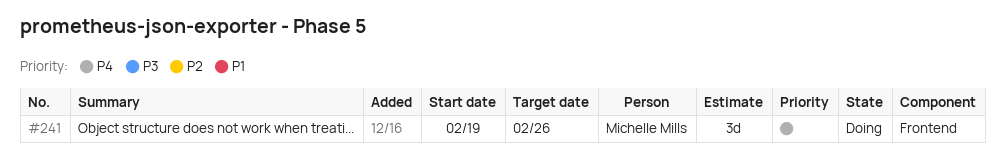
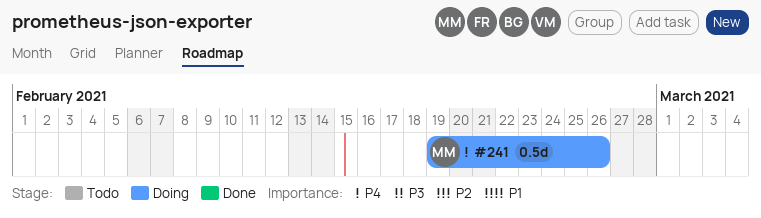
#241, estimate: 3d -> 0.5d

